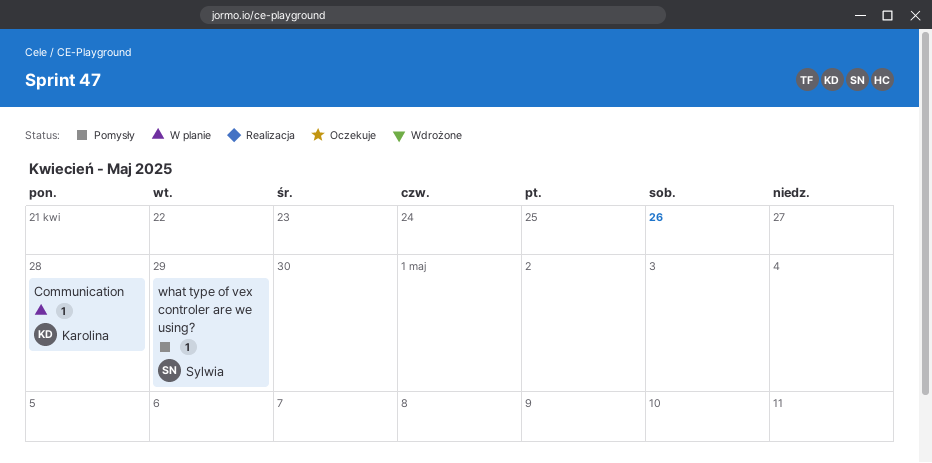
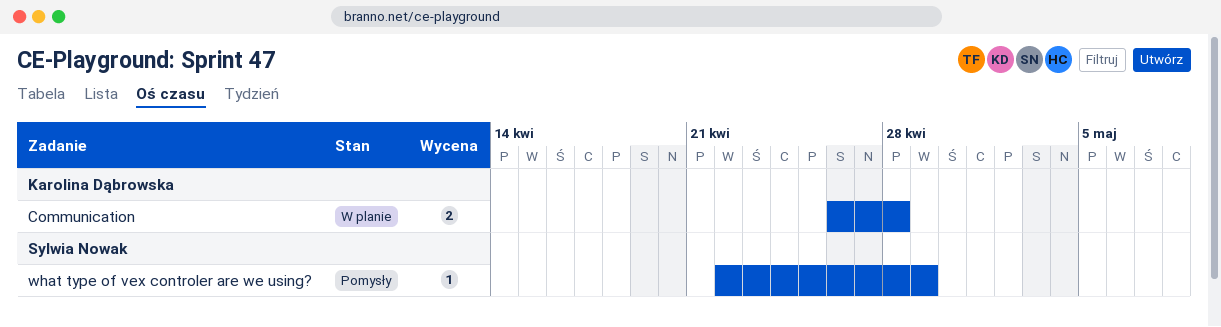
Communication, estimate: 1 -> 2

